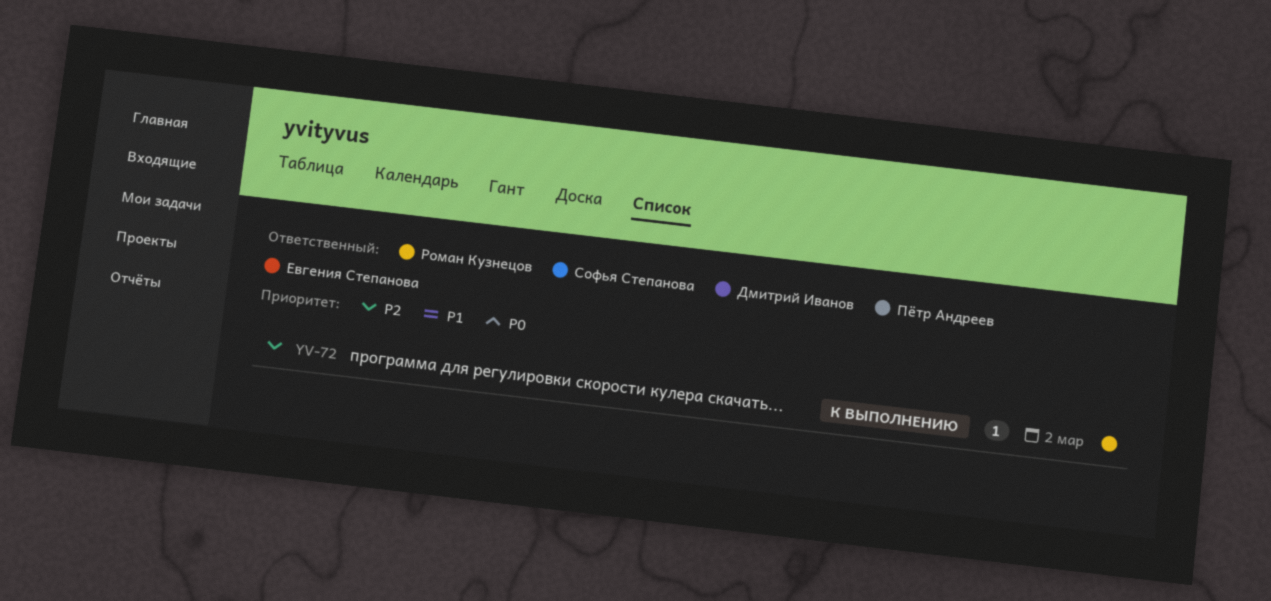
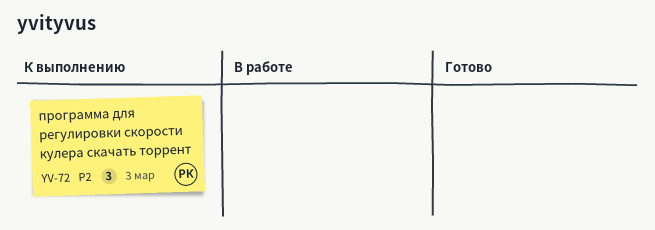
YV-72, estimate: 1 -> 3
YV-72, due: Mar 2 -> Mar 3

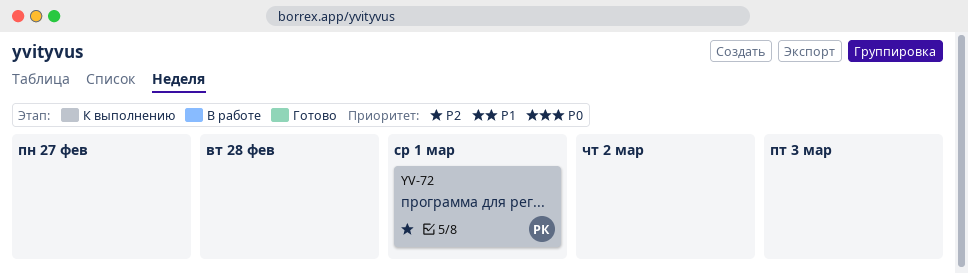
YV-72, due: Mar 3 -> Mar 1

